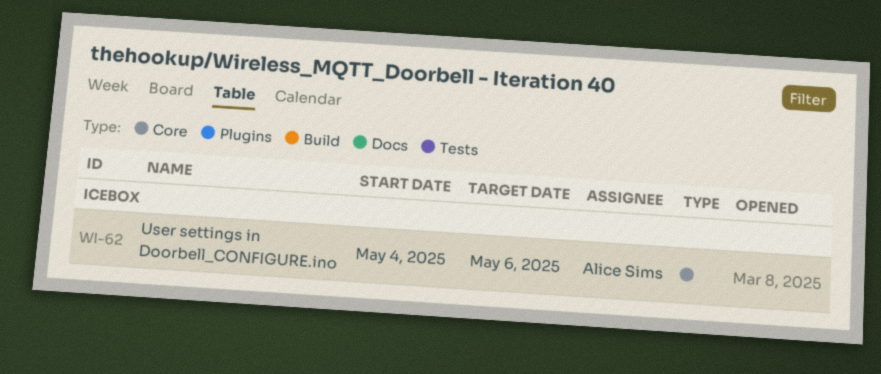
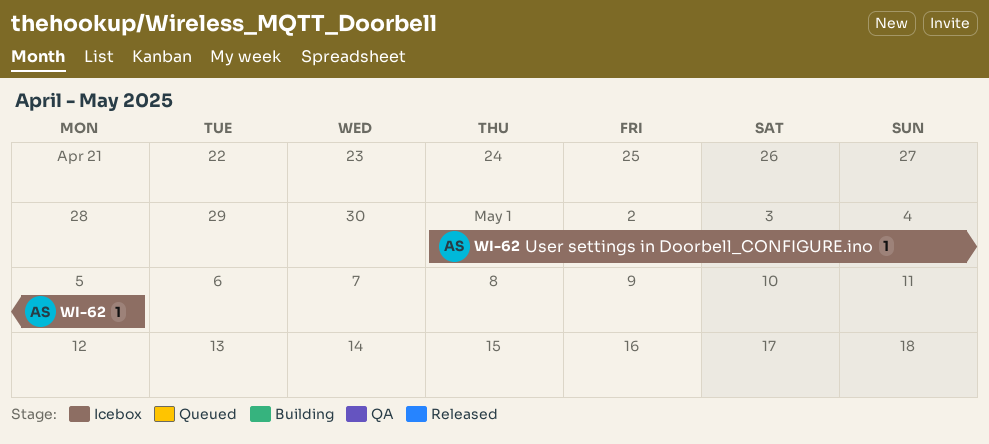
WI-62, start: May 4 -> May 1
WI-62, due: May 6 -> May 5

